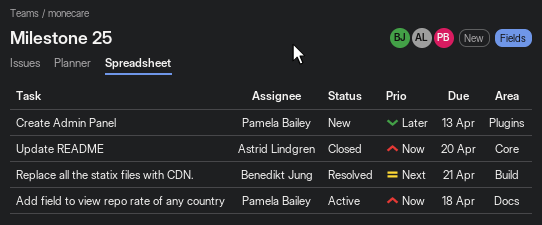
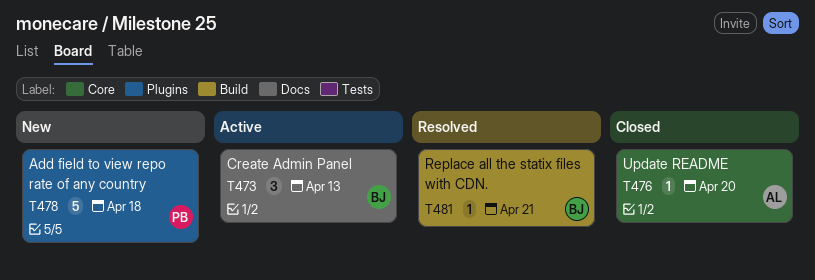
Add field to view repo rate of any country, status: Active -> New
Add field to view repo rate of any country, label: Docs -> Plugins
Create Admin Panel, status: New -> Active
Create Admin Panel, owner: Pamela Bailey -> Benedikt Jung
Create Admin Panel, label: Plugins -> Docs

